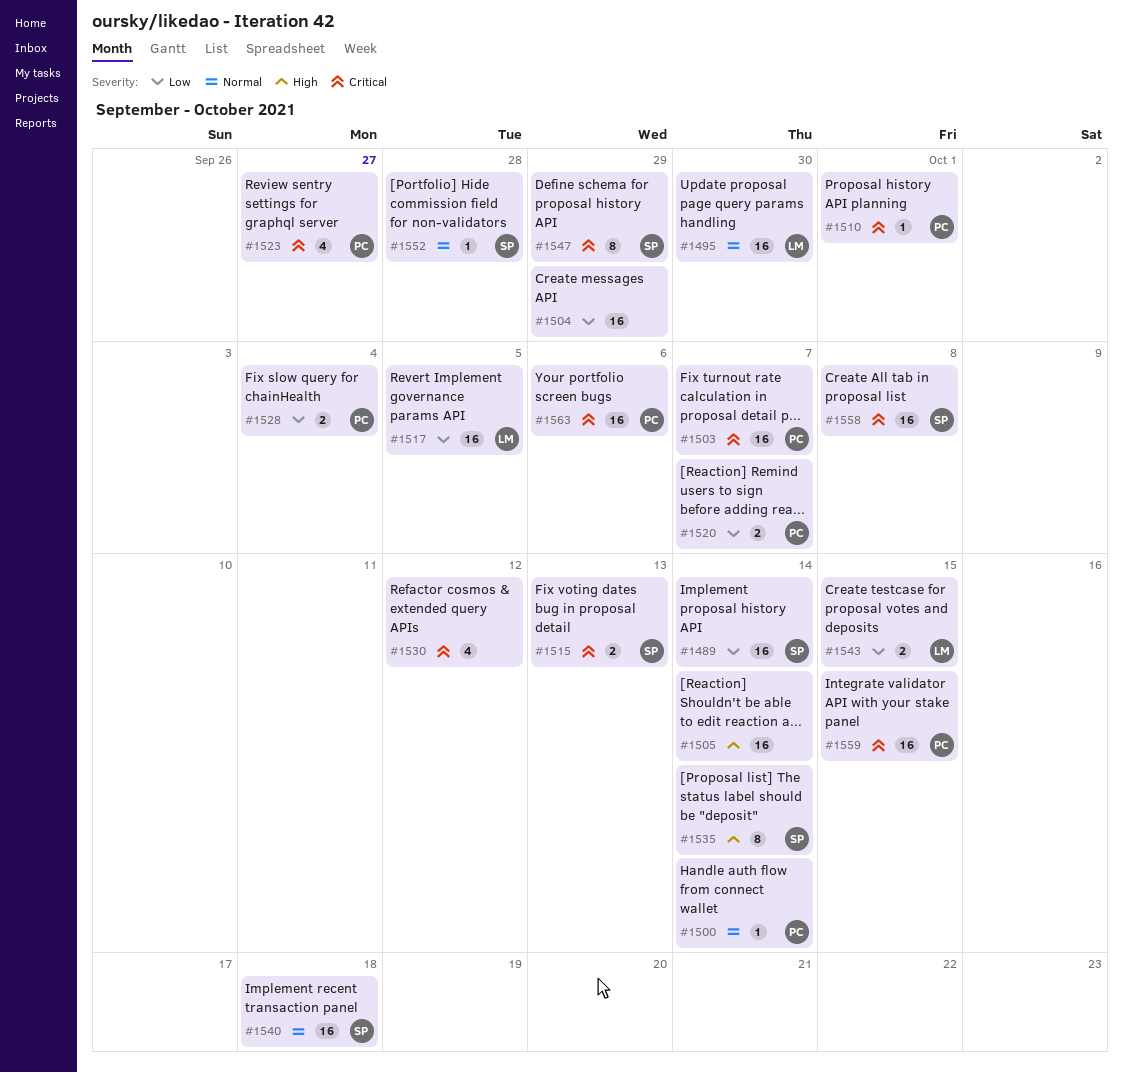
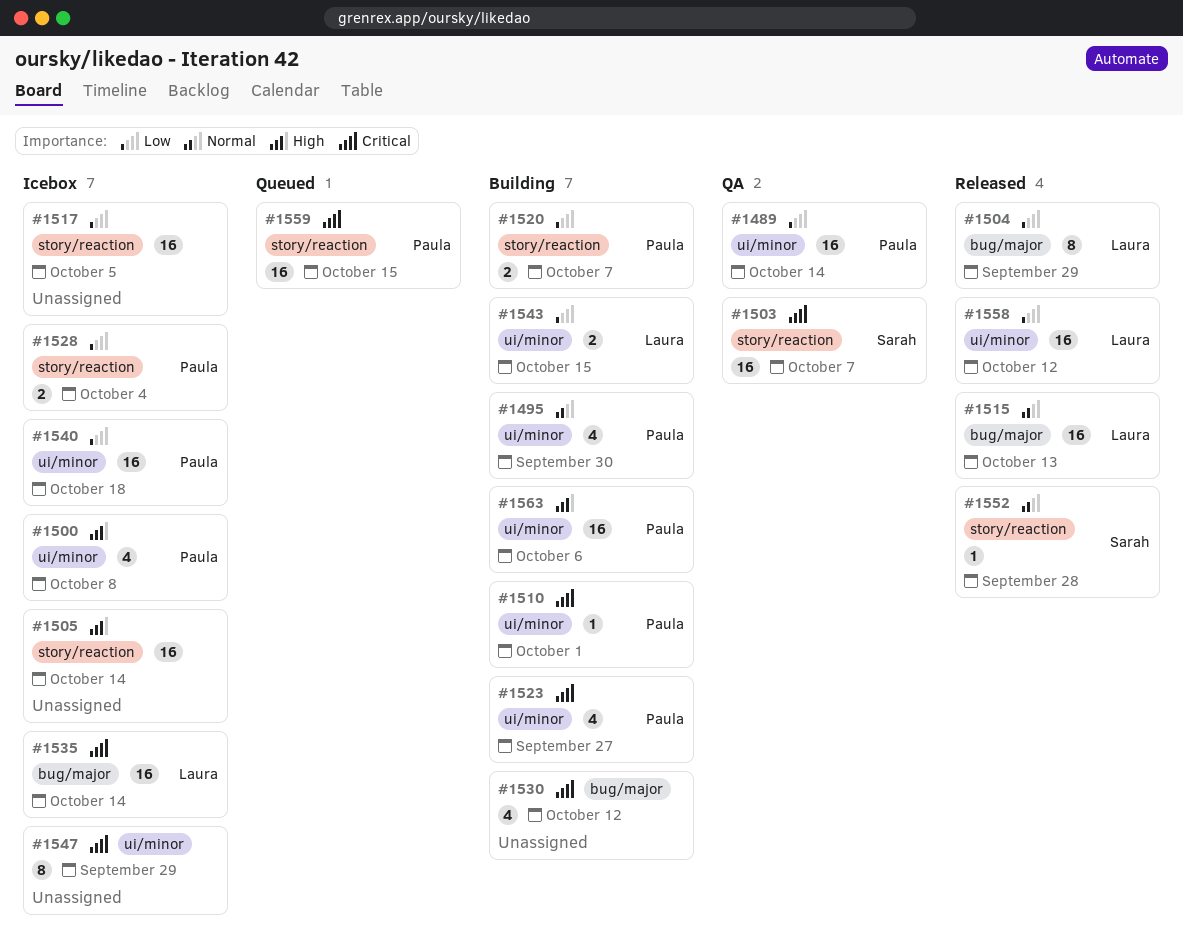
#1489, owner: Sarah -> Paula
#1495, owner: Laura -> Paula
#1495, estimate: 16 -> 4
#1500, priority: Normal -> High
#1500, estimate: 1 -> 4
#1500, due: Oct 14 -> Oct 8
#1503, owner: Paula -> Sarah
#1504, owner: none -> Laura
#1504, estimate: 16 -> 8
#1515, owner: Sarah -> Laura
#1515, priority: Critical -> Normal
#1515, estimate: 2 -> 16
#1517, owner: Laura -> none
#1535, owner: Sarah -> Laura
#1535, priority: High -> Critical
#1535, estimate: 8 -> 16
#1540, owner: Sarah -> Paula
#1540, priority: Normal -> Low
#1547, owner: Sarah -> none
#1558, owner: Sarah -> Laura
#1558, priority: Critical -> Low
#1558, due: Oct 8 -> Oct 12
#1563, priority: Critical -> High

